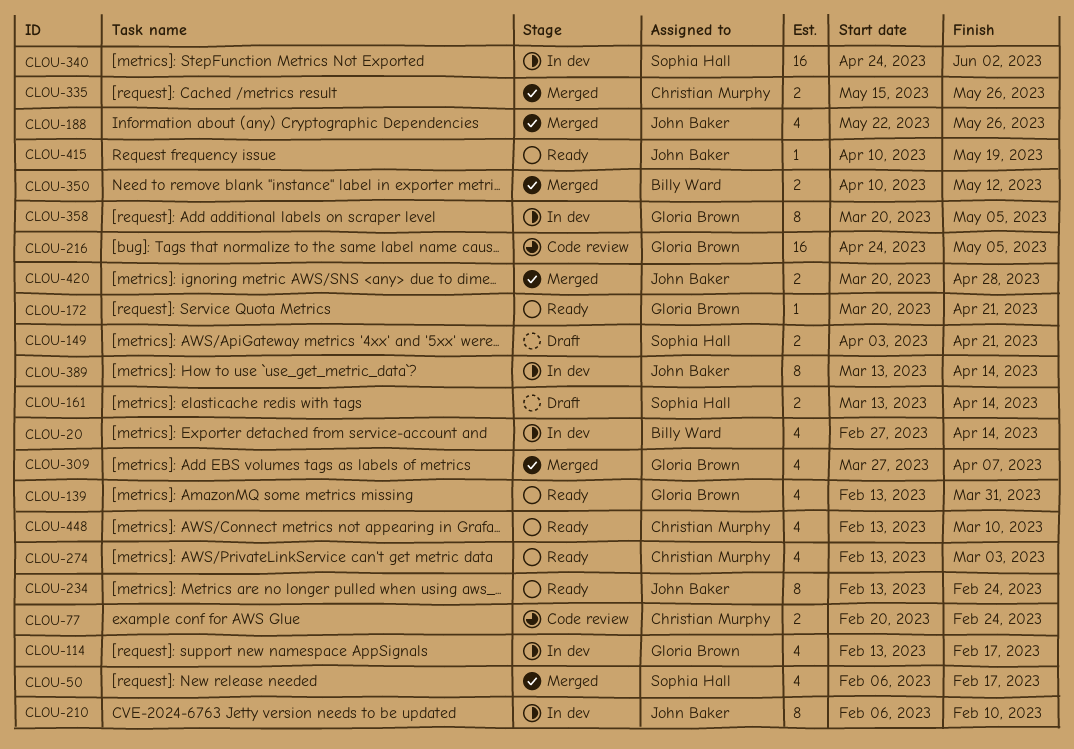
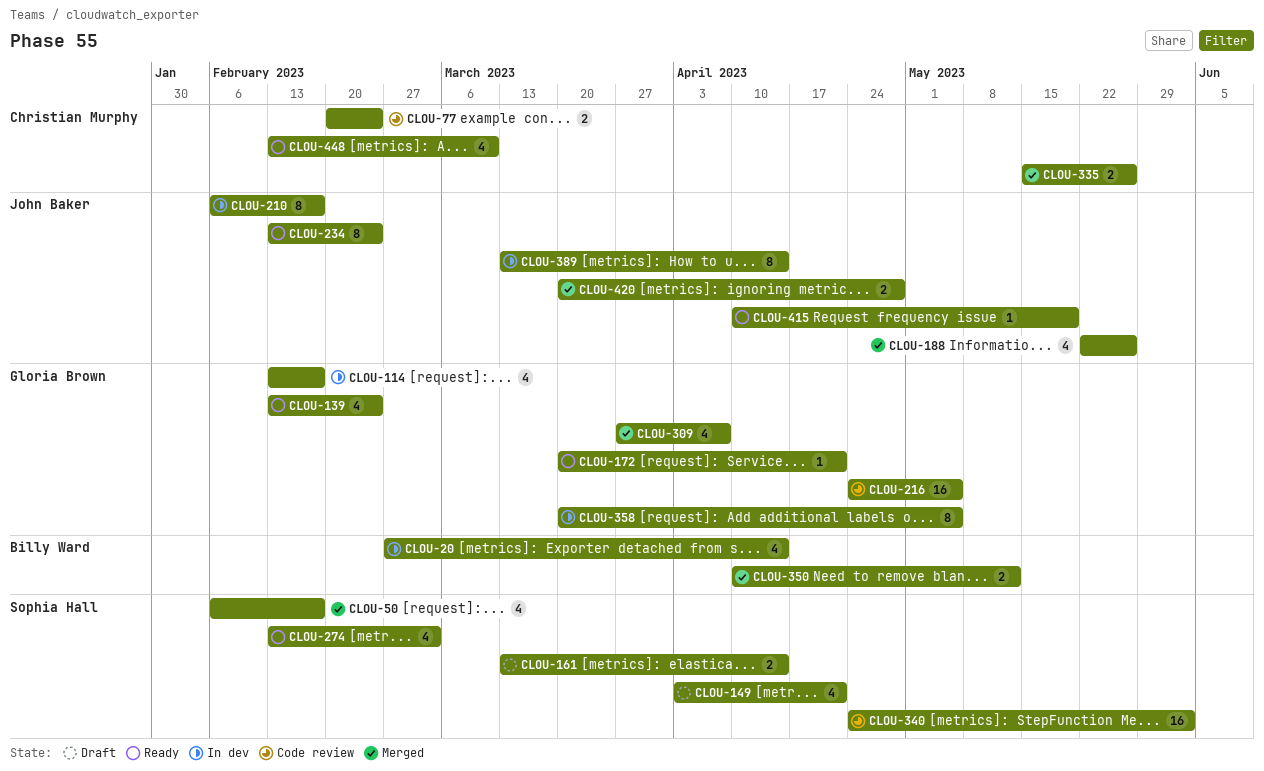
CLOU-139, due: Mar 31 -> Feb 24
CLOU-149, estimate: 2 -> 4
CLOU-210, due: Feb 10 -> Feb 17
CLOU-274, owner: Christian Murphy -> Sophia Hall
CLOU-340, status: In dev -> Code review

